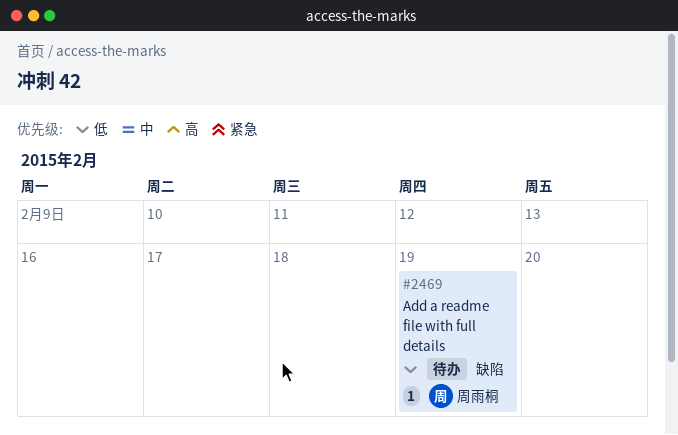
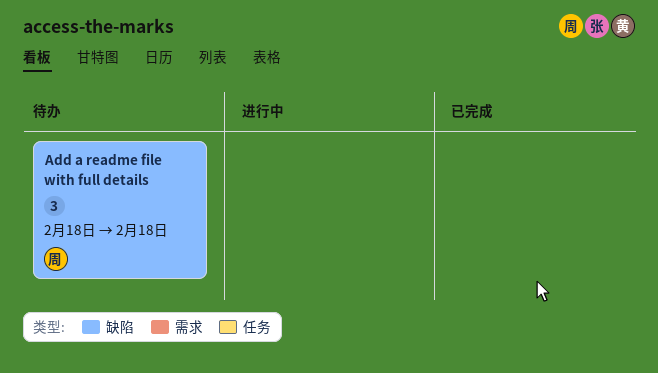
Add a readme file with full details, estimate: 1 -> 3
Add a readme file with full details, due: Feb 19 -> Feb 18

